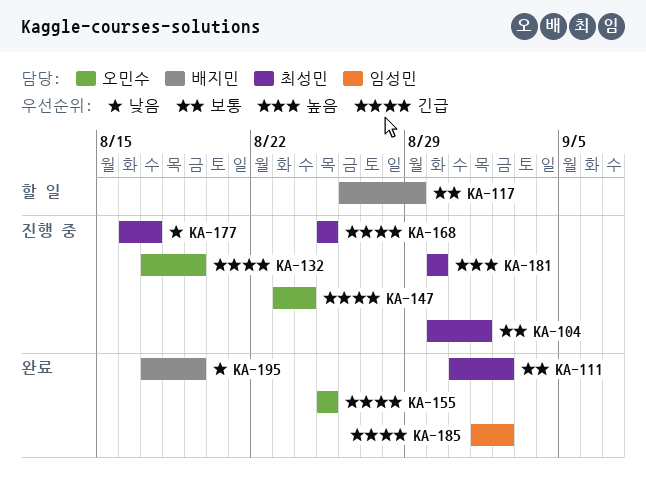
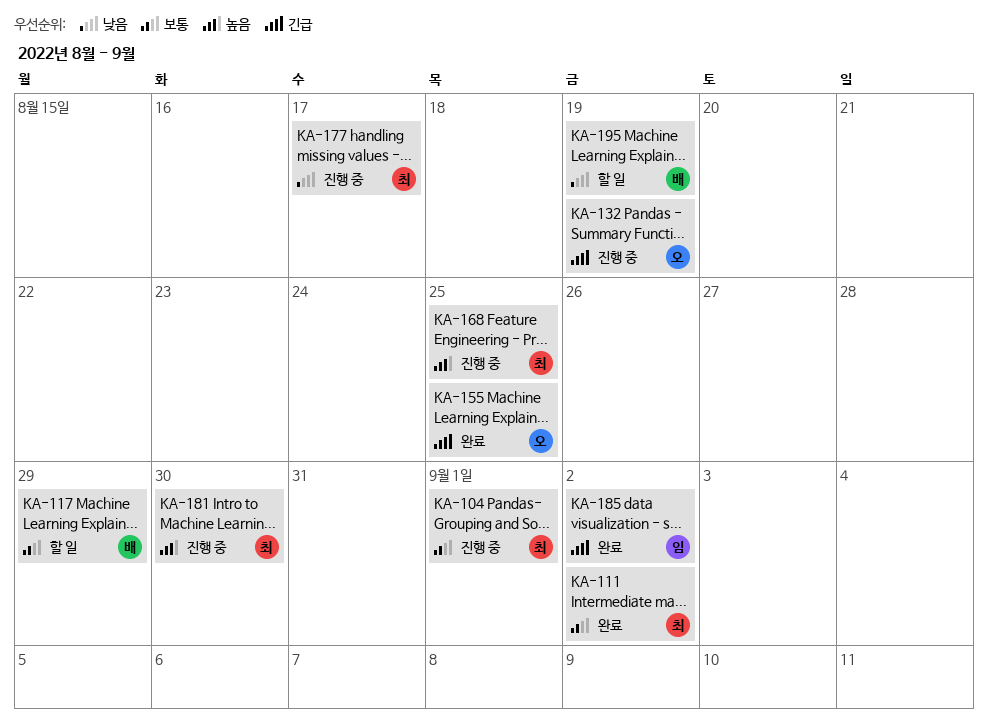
KA-147: present -> none
KA-168, priority: 긴급 -> 높음
KA-195, status: 완료 -> 할 일

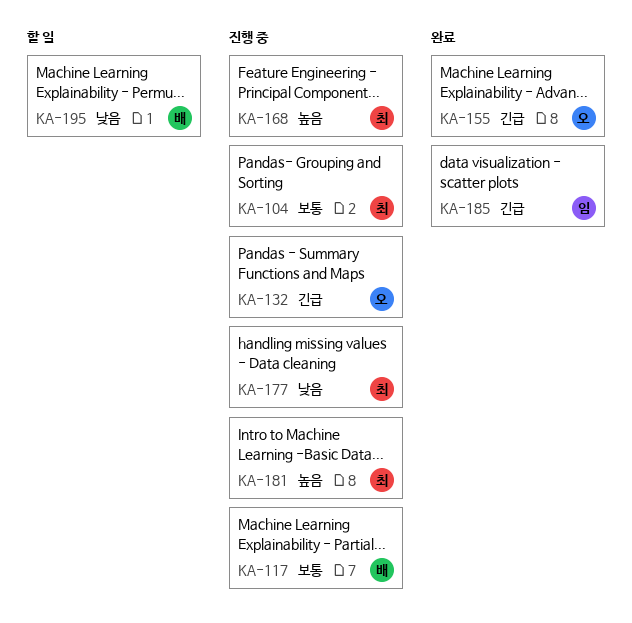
KA-111: present -> none
KA-117, status: 할 일 -> 진행 중

